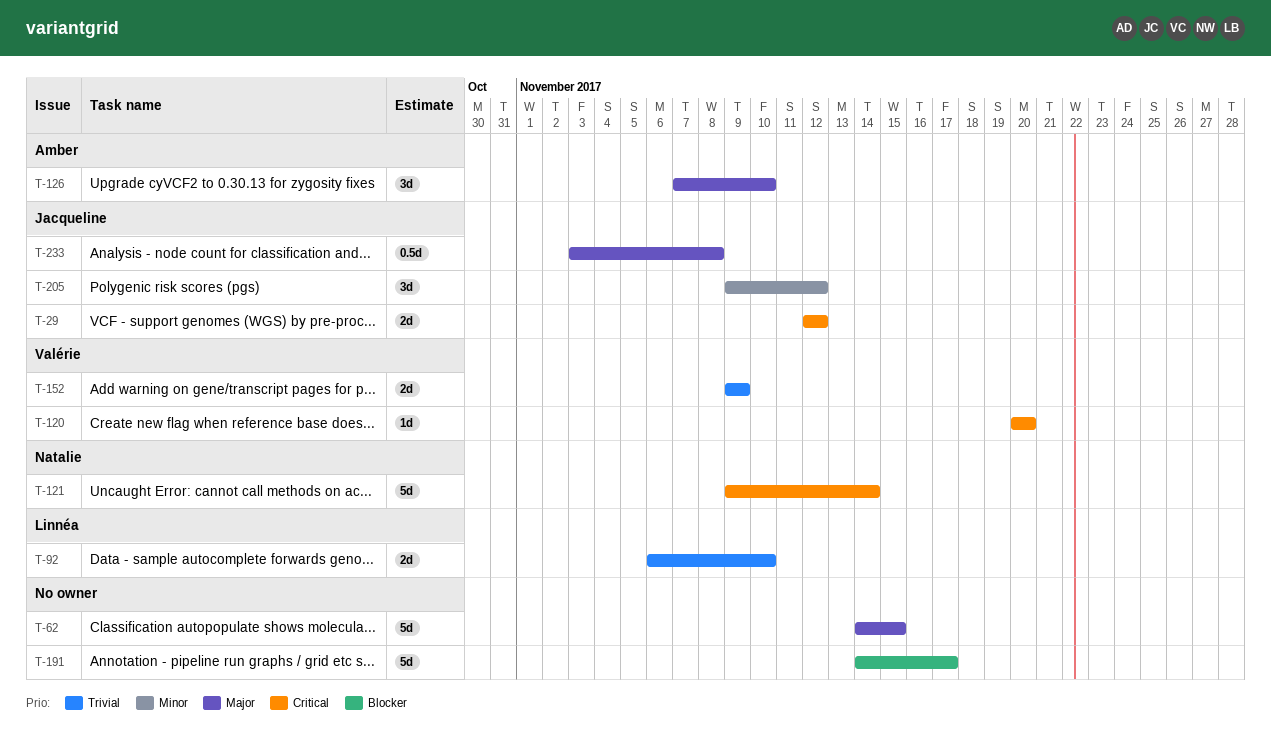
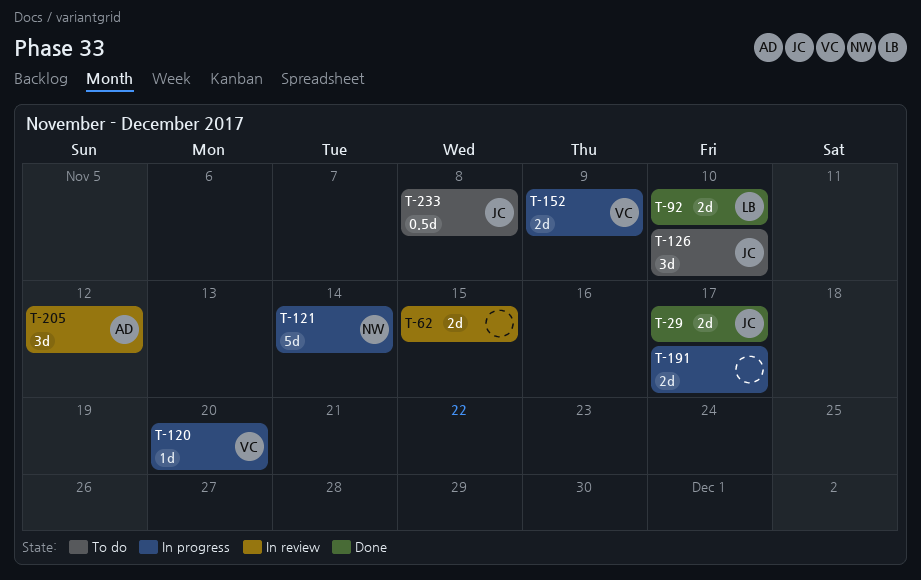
T-29, due: Nov 12 -> Nov 17
T-62, estimate: 5d -> 2d
T-126, owner: Amber -> Jacqueline
T-191, estimate: 5d -> 2d
T-205, owner: Jacqueline -> Amber

